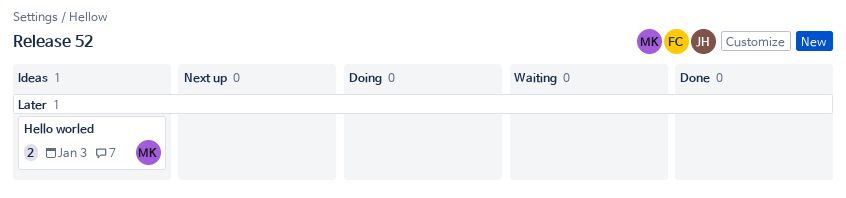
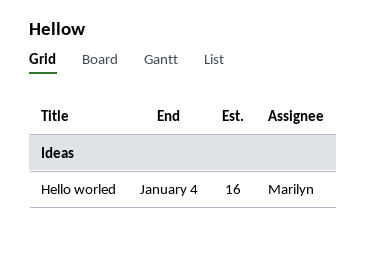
Hello worled, estimate: 2 -> 16
Hello worled, due: Jan 3 -> Jan 4

